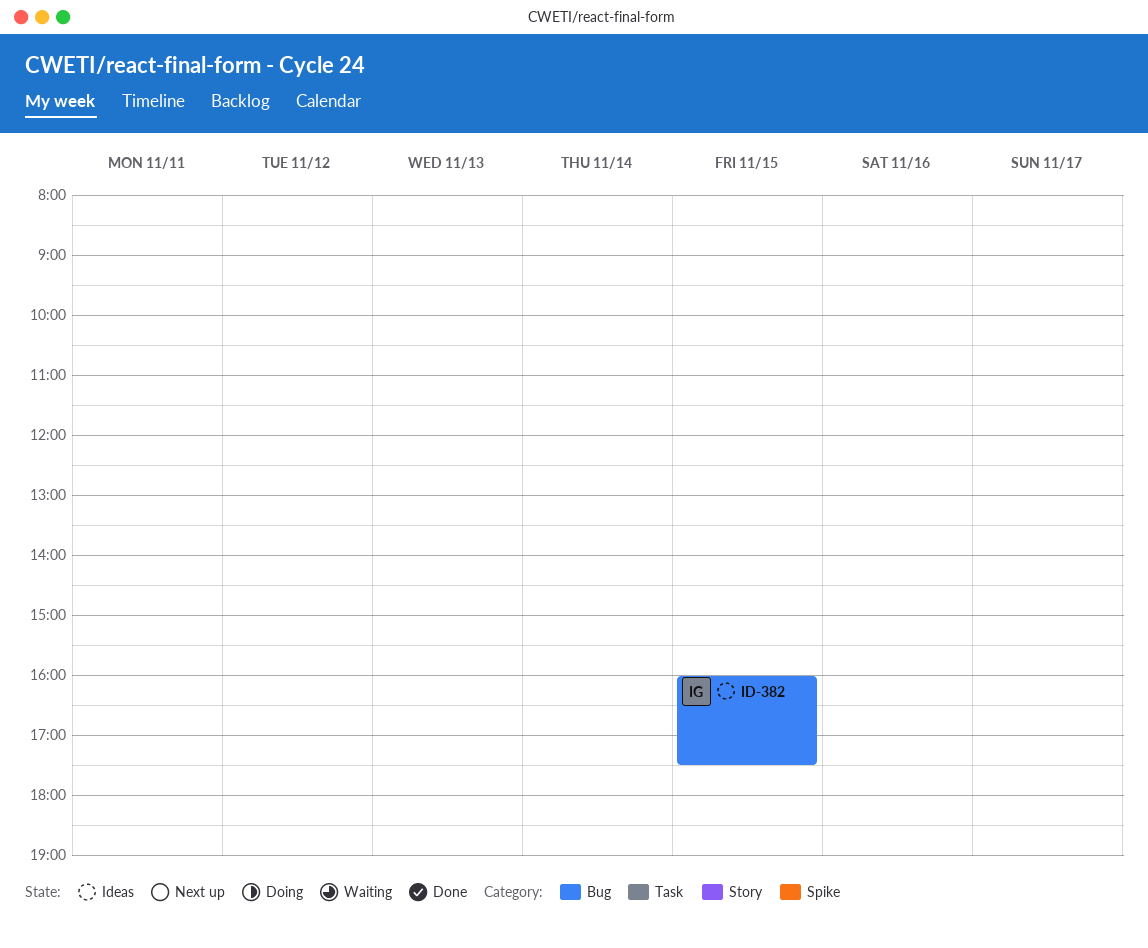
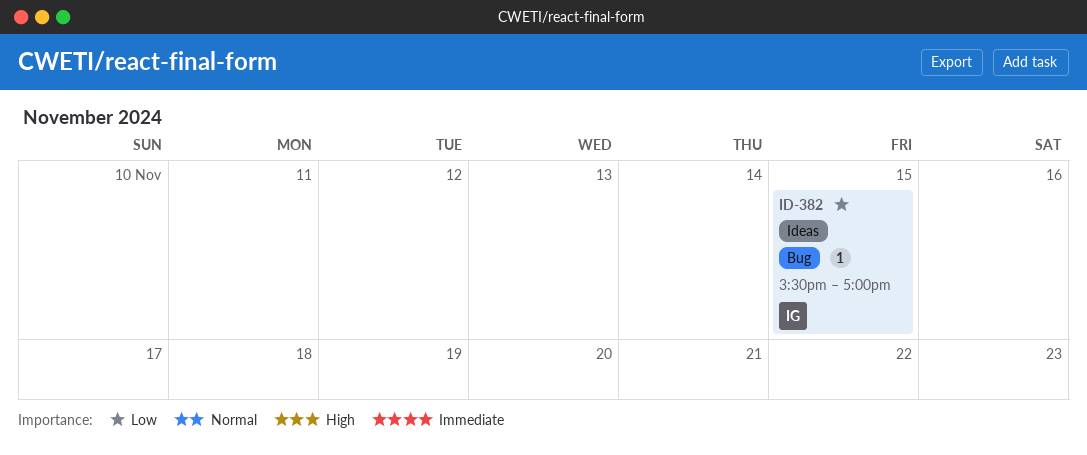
ID-382, begins: 16:00 -> 15:30
ID-382, ends: 17:30 -> 17:00

